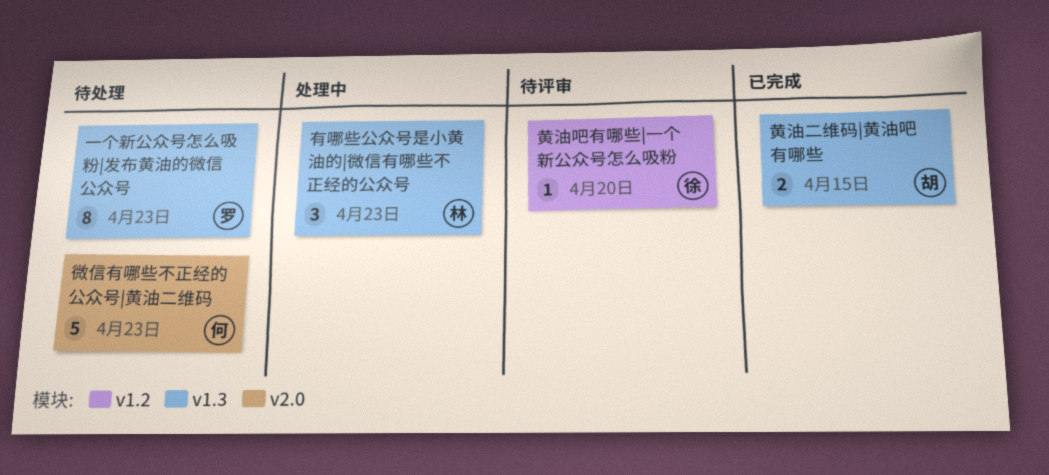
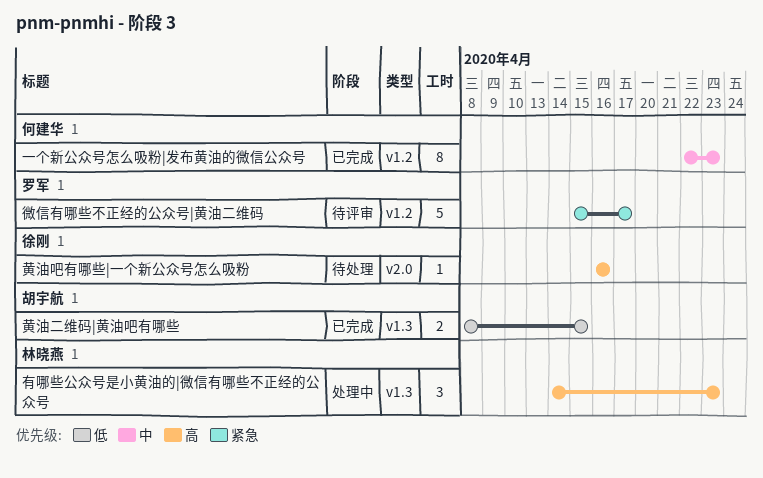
一个新公众号怎么吸粉|发布黄油的微信公众号, status: 待处理 -> 已完成
一个新公众号怎么吸粉|发布黄油的微信公众号, owner: 罗军 -> 何建华
一个新公众号怎么吸粉|发布黄油的微信公众号, label: v1.3 -> v1.2
微信有哪些不正经的公众号|黄油二维码, status: 待处理 -> 待评审
微信有哪些不正经的公众号|黄油二维码, owner: 何建华 -> 罗军
微信有哪些不正经的公众号|黄油二维码, label: v2.0 -> v1.2
微信有哪些不正经的公众号|黄油二维码, due: Apr 23 -> Apr 17
黄油吧有哪些|一个新公众号怎么吸粉, status: 待评审 -> 待处理
黄油吧有哪些|一个新公众号怎么吸粉, label: v1.2 -> v2.0
黄油吧有哪些|一个新公众号怎么吸粉, due: Apr 20 -> Apr 16

